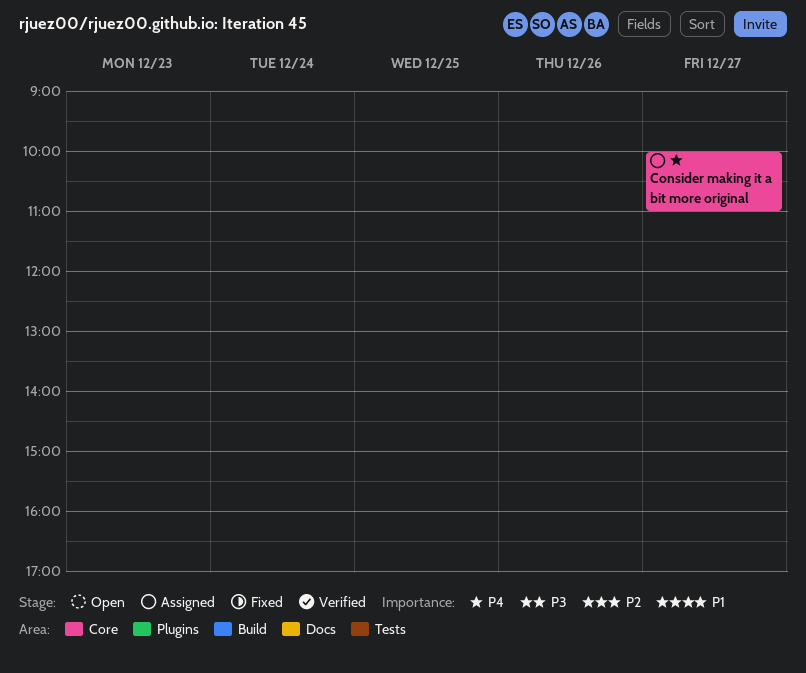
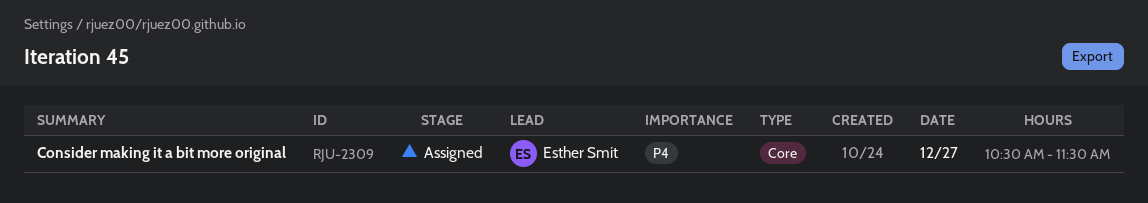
Consider making it a bit more original, begins: 10:00 -> 10:30
Consider making it a bit more original, ends: 11:00 -> 11:30

